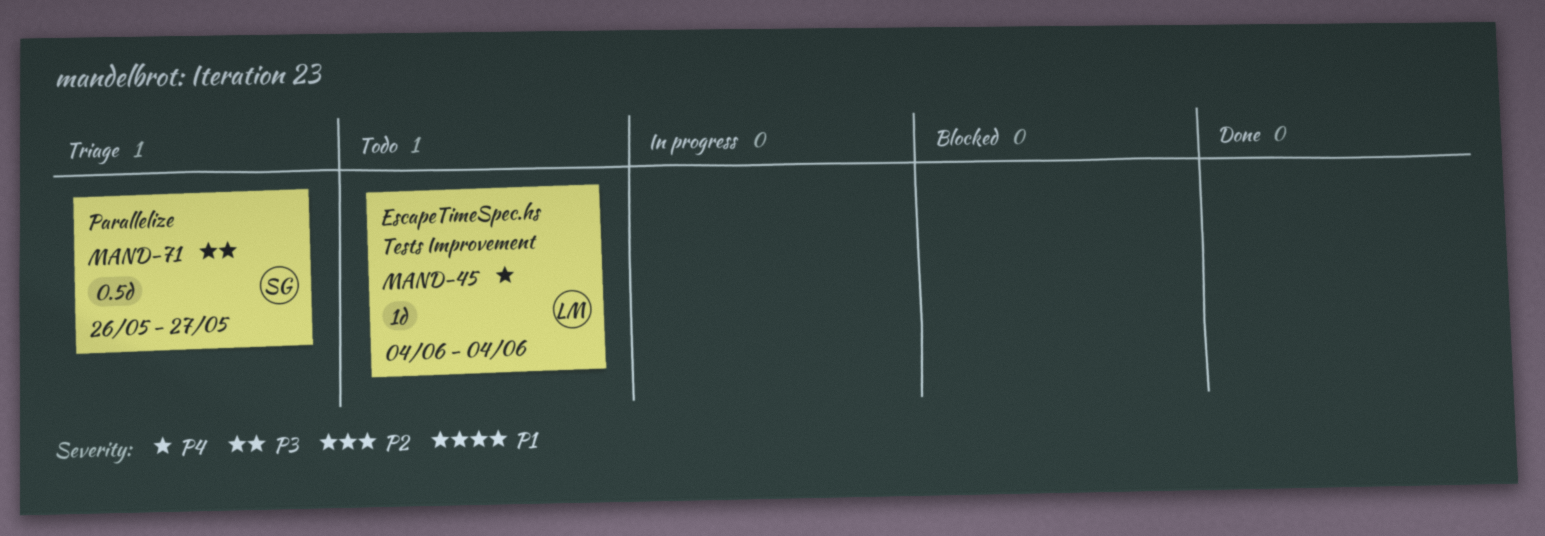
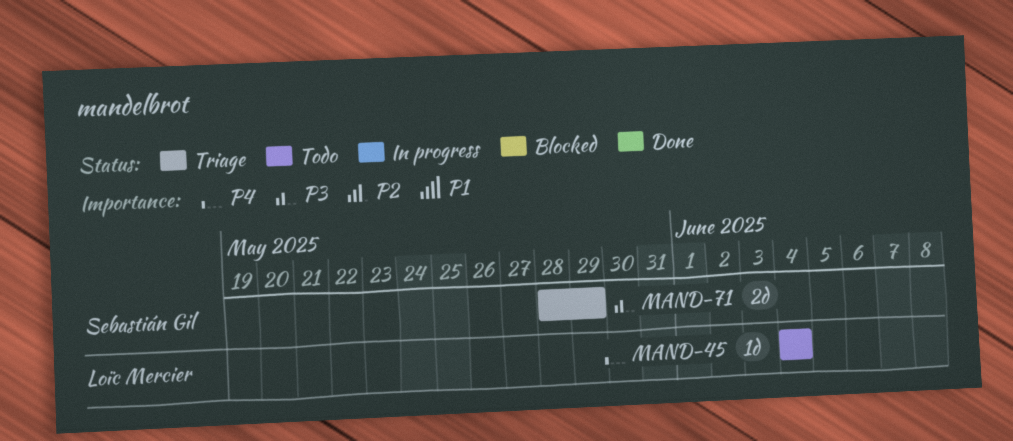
MAND-71, estimate: 0.5d -> 2d
MAND-71, start: May 26 -> May 28
MAND-71, due: May 27 -> May 29

